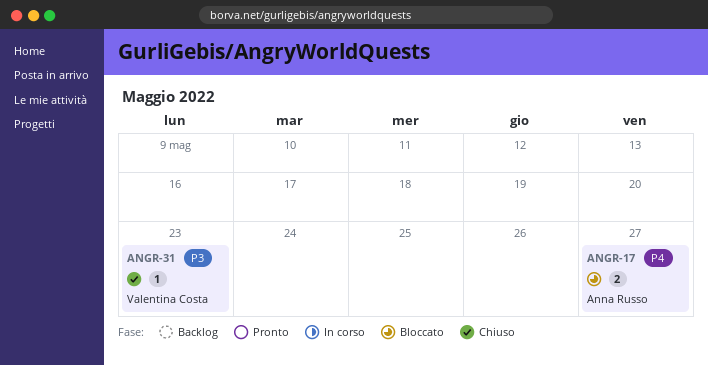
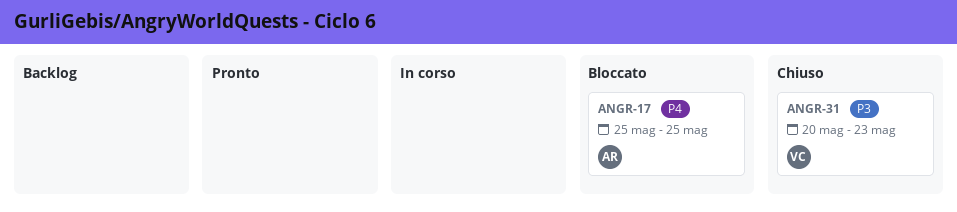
ANGR-17, due: May 27 -> May 25

